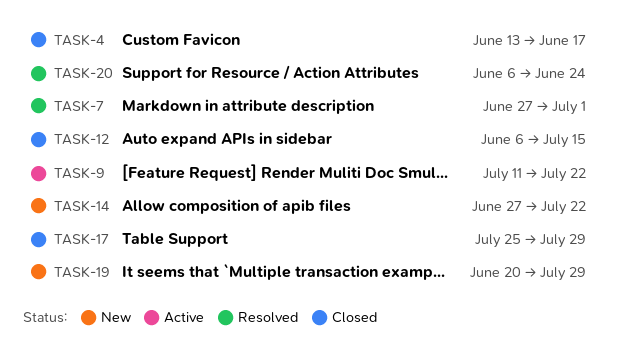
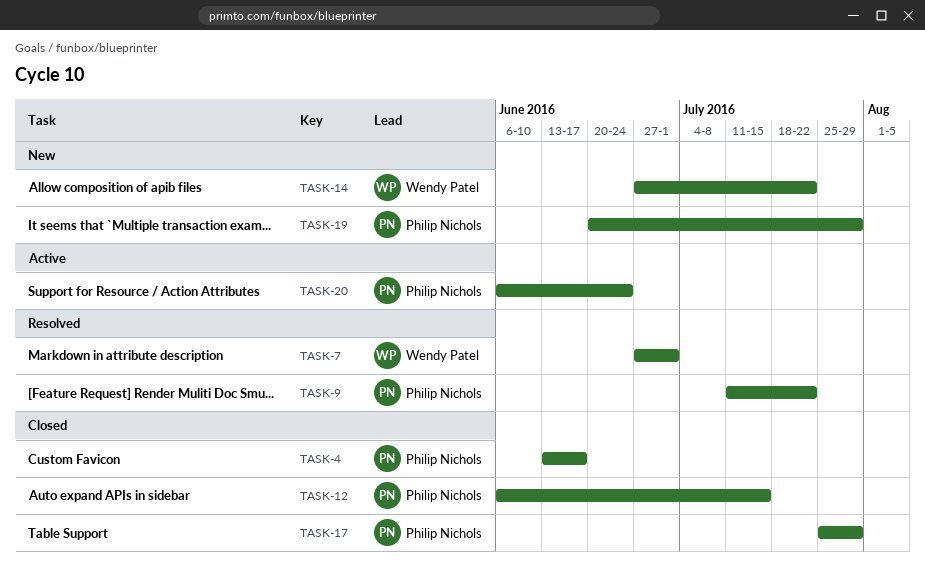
TASK-9, status: Active -> Resolved
TASK-20, status: Resolved -> Active

